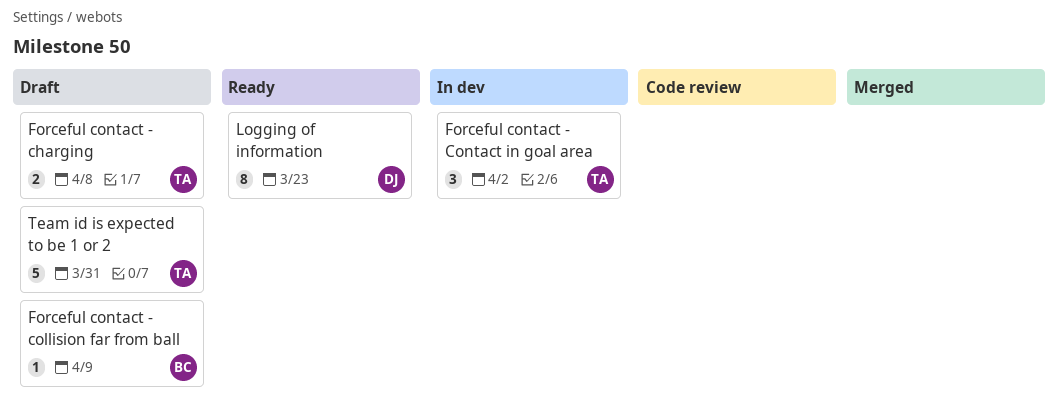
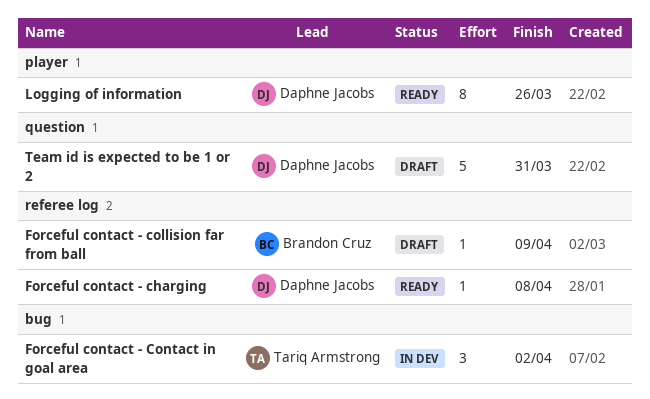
Forceful contact - charging, status: Draft -> Ready
Forceful contact - charging, owner: Tariq Armstrong -> Daphne Jacobs
Forceful contact - charging, estimate: 2 -> 1
Logging of information, due: Mar 23 -> Mar 26
Team id is expected to be 1 or 2, owner: Tariq Armstrong -> Daphne Jacobs

